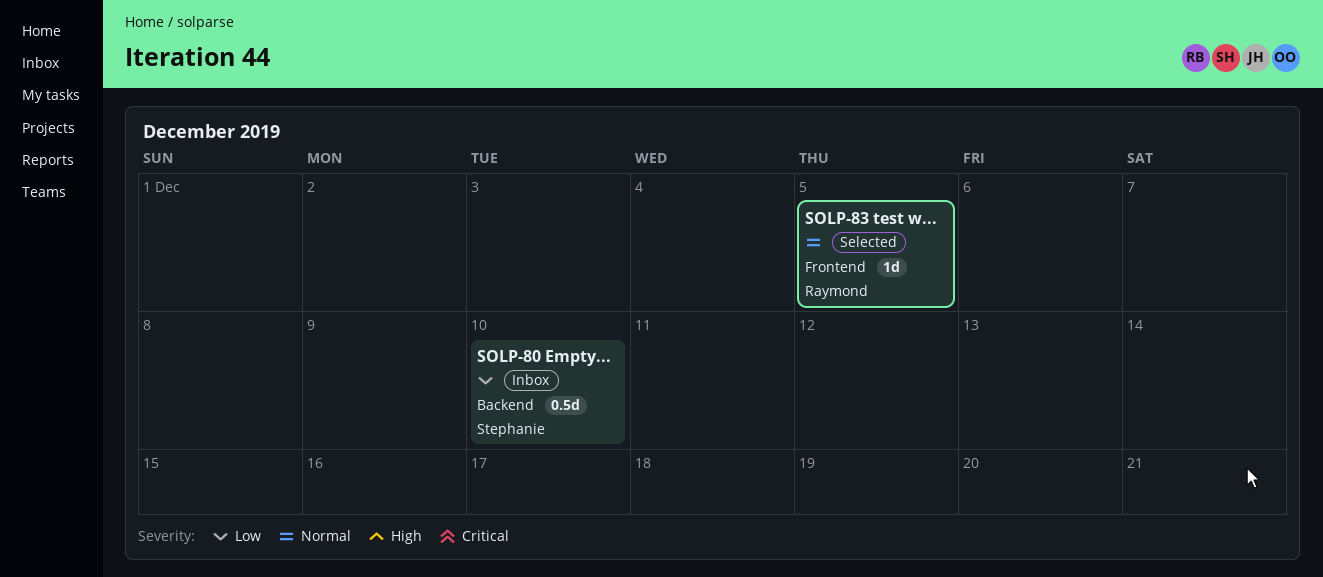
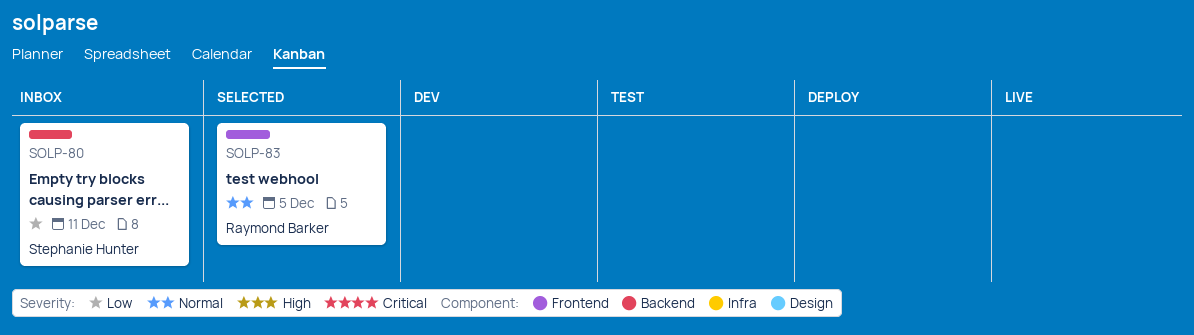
SOLP-80, due: Dec 10 -> Dec 11

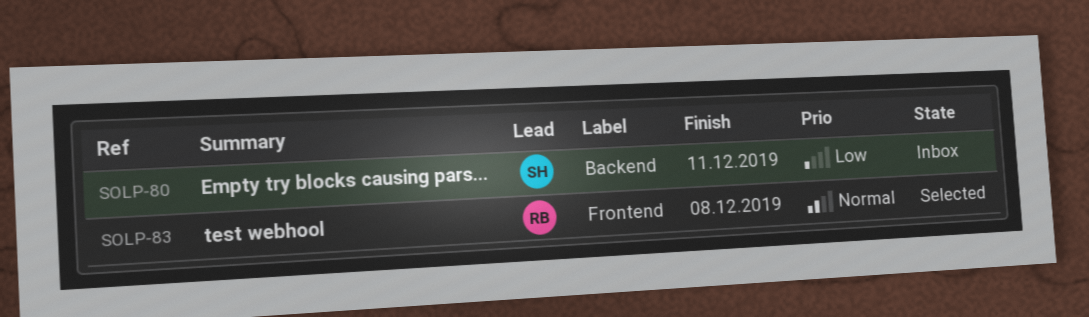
SOLP-83, due: Dec 5 -> Dec 8

